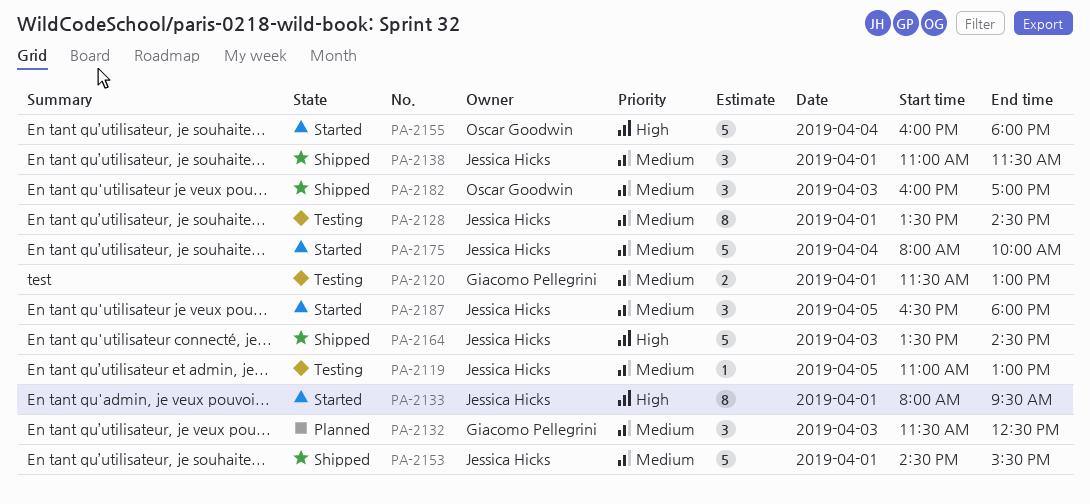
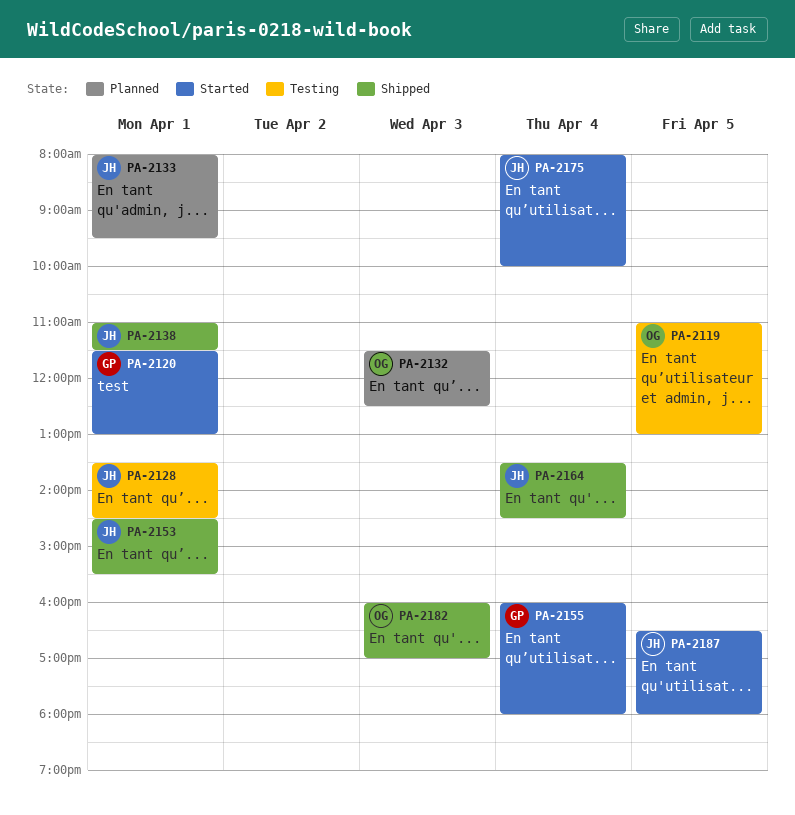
PA-2119, owner: Jessica Hicks -> Oscar Goodwin
PA-2120, status: Testing -> Started
PA-2132, owner: Giacomo Pellegrini -> Oscar Goodwin
PA-2133, status: Started -> Planned
PA-2155, owner: Oscar Goodwin -> Giacomo Pellegrini
PA-2164, day: Apr 3 -> Apr 4

